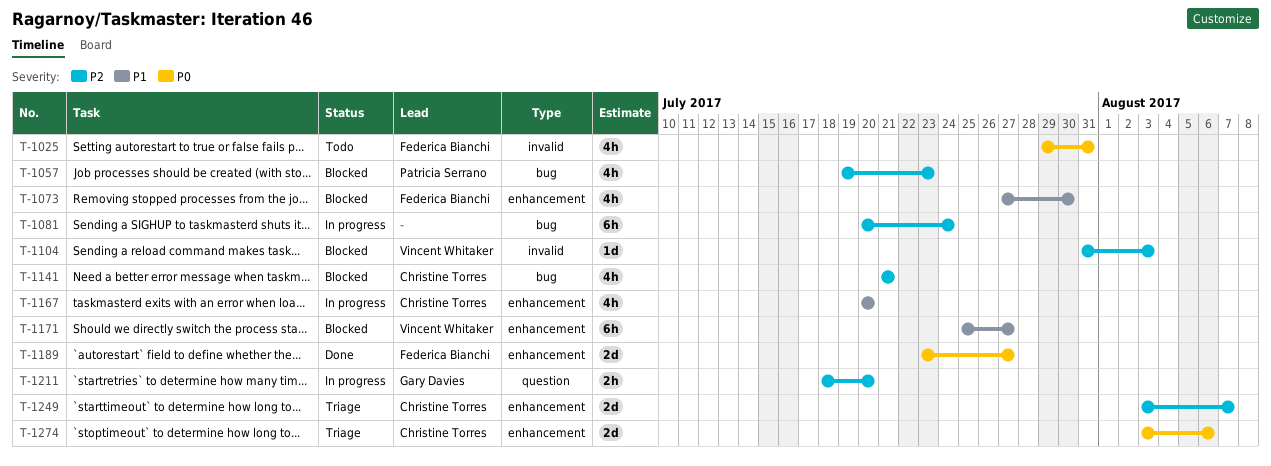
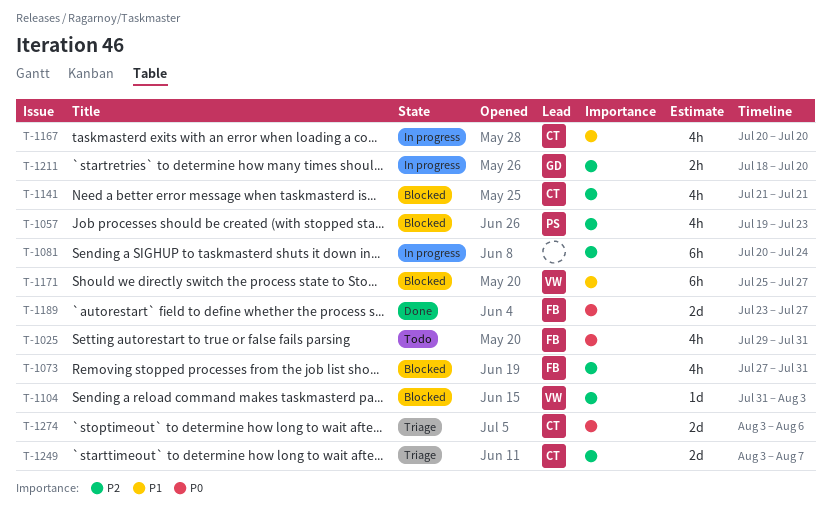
T-1073, priority: P1 -> P2
T-1073, due: Jul 30 -> Jul 31

